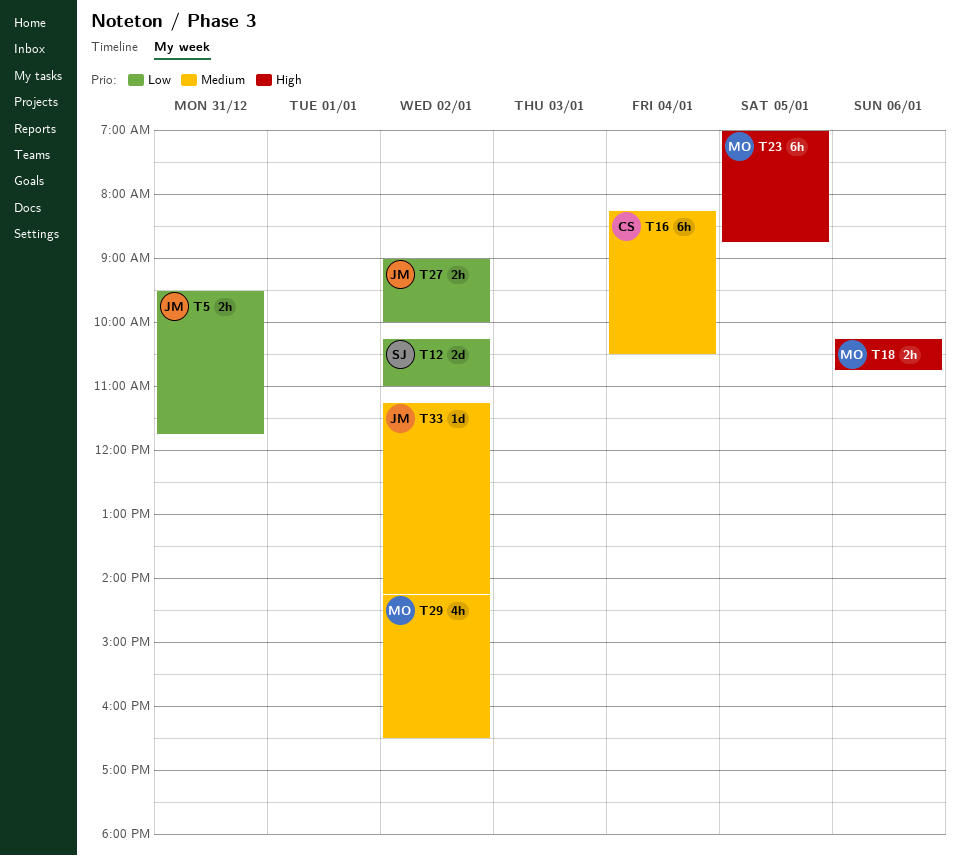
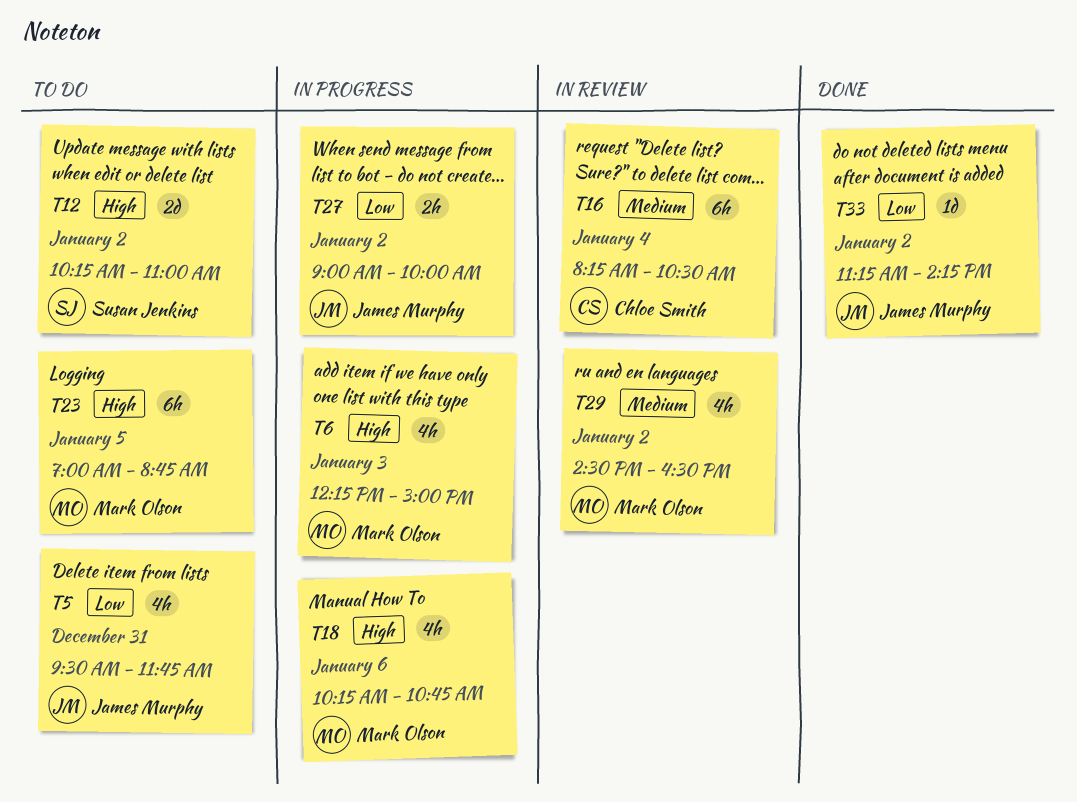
T5, estimate: 2h -> 4h
T6: none -> present
T12, priority: Low -> High
T18, estimate: 2h -> 4h
T29, begins: 14:15 -> 14:30
T33, priority: Medium -> Low

